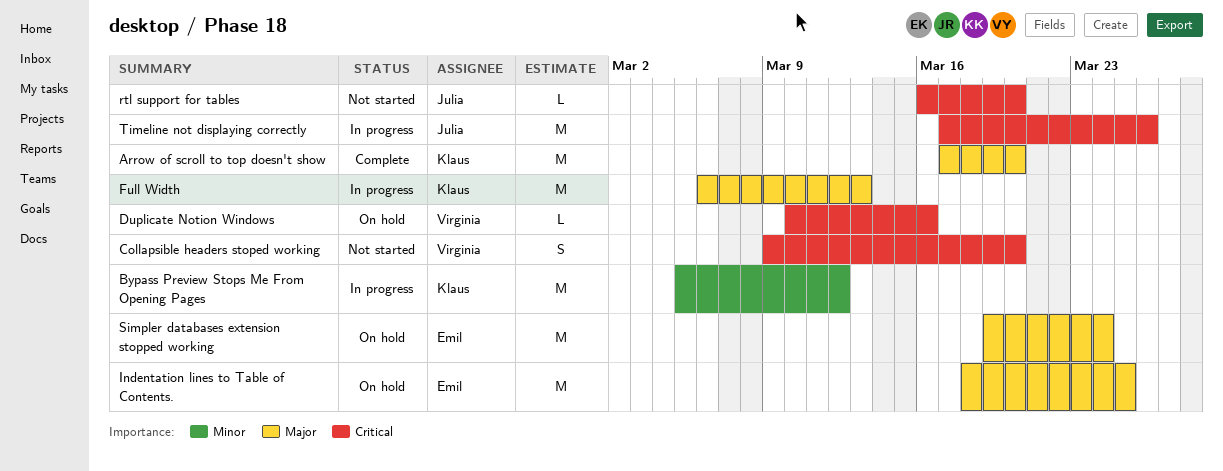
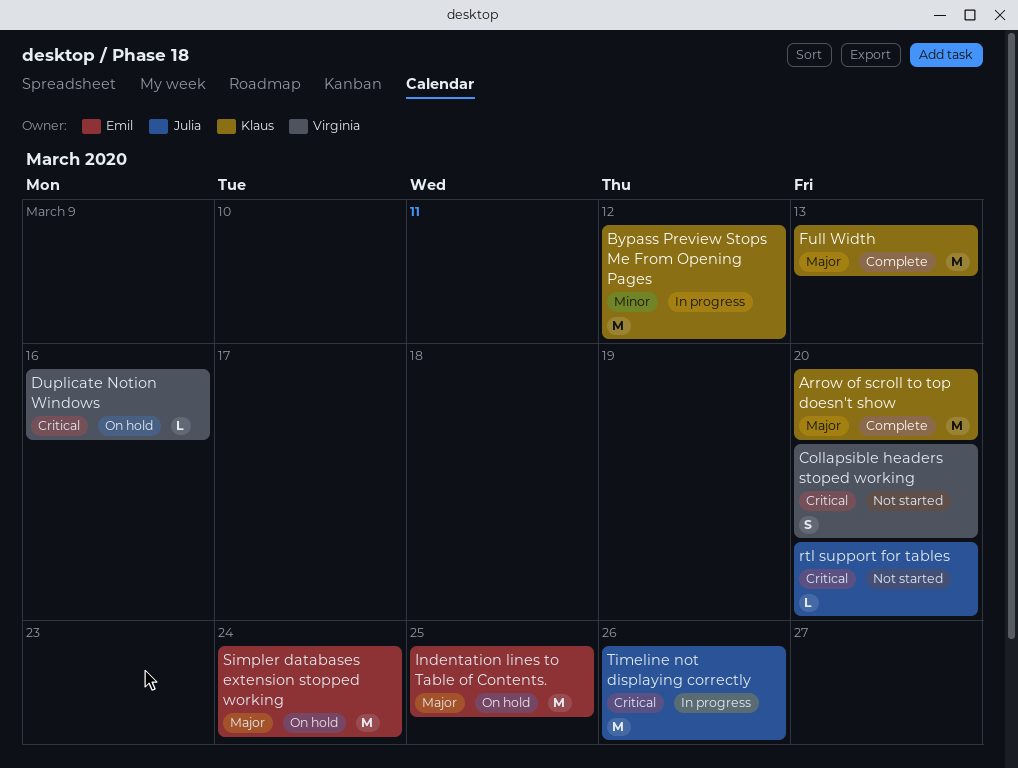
Full Width, status: In progress -> Complete

